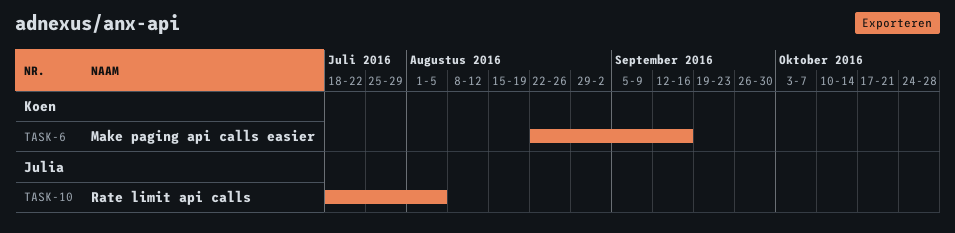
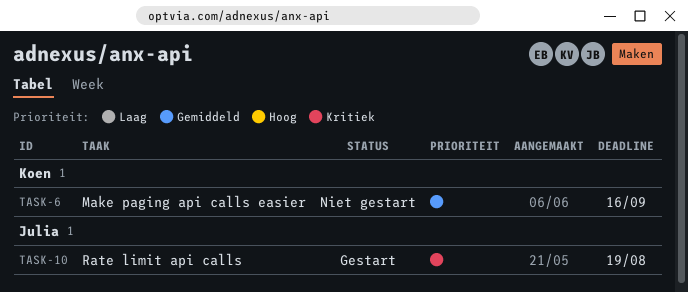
TASK-10, due: Aug 5 -> Aug 19

